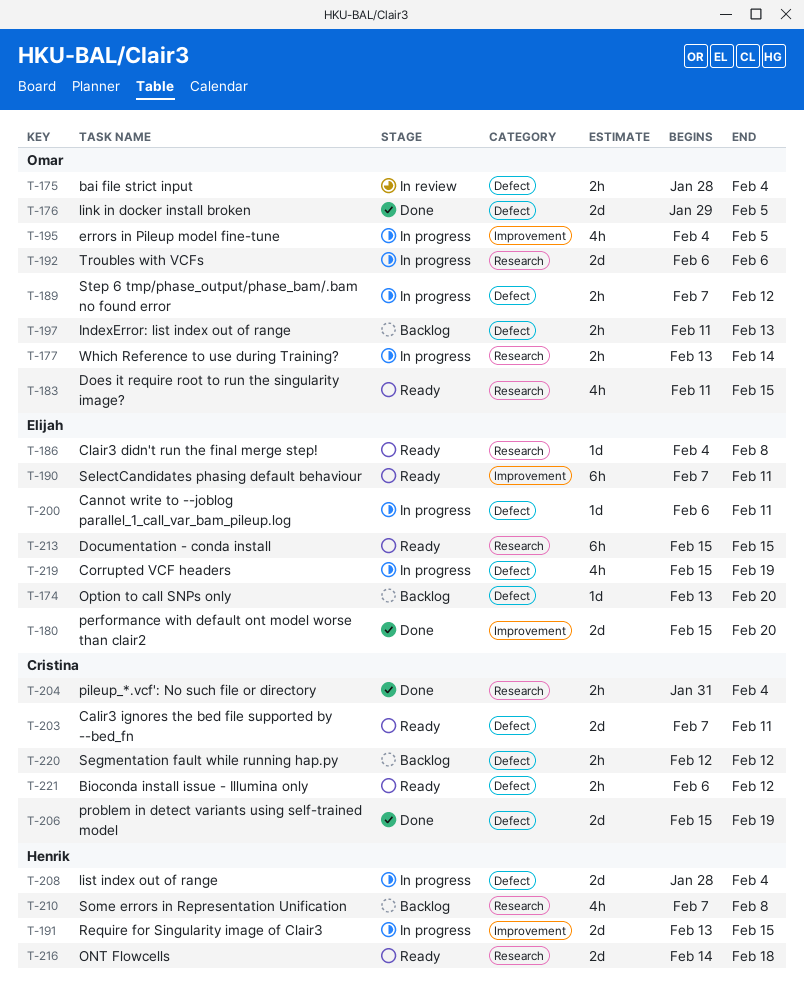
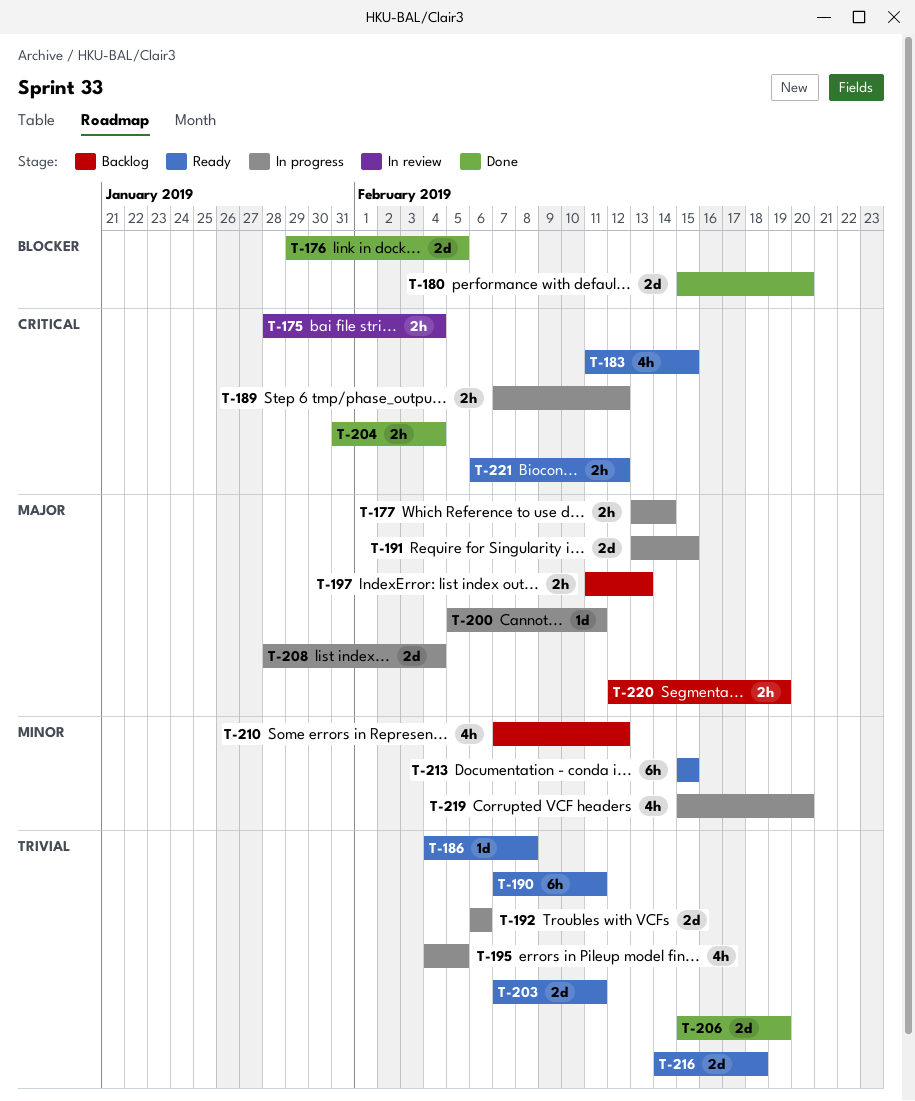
T-174: present -> none
T-200, start: Feb 6 -> Feb 5
T-210, due: Feb 8 -> Feb 12
T-219, due: Feb 19 -> Feb 20
T-220, due: Feb 12 -> Feb 19

